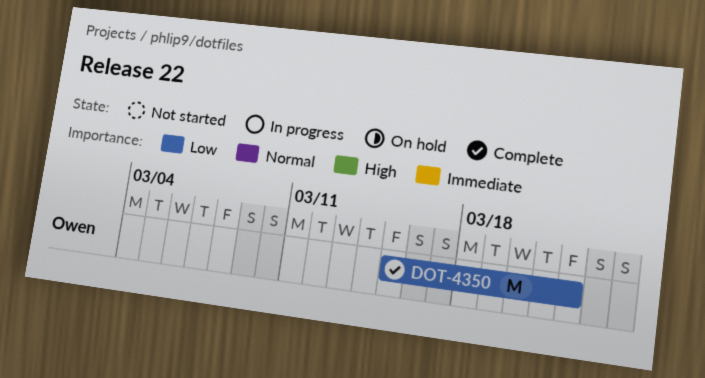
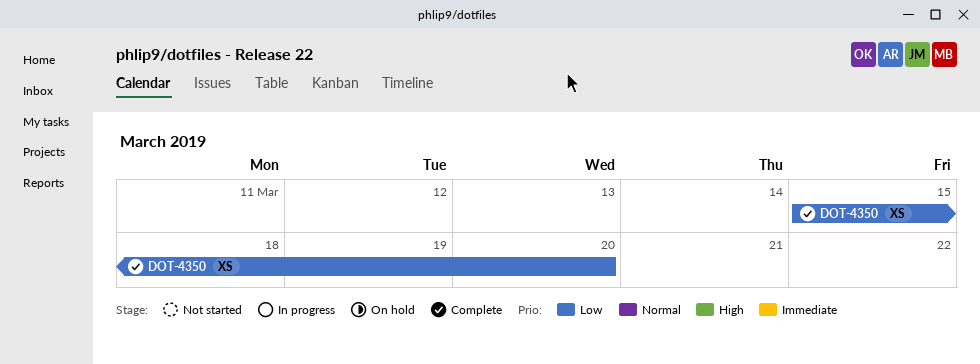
DOT-4350, estimate: M -> XS
DOT-4350, due: Mar 22 -> Mar 20

